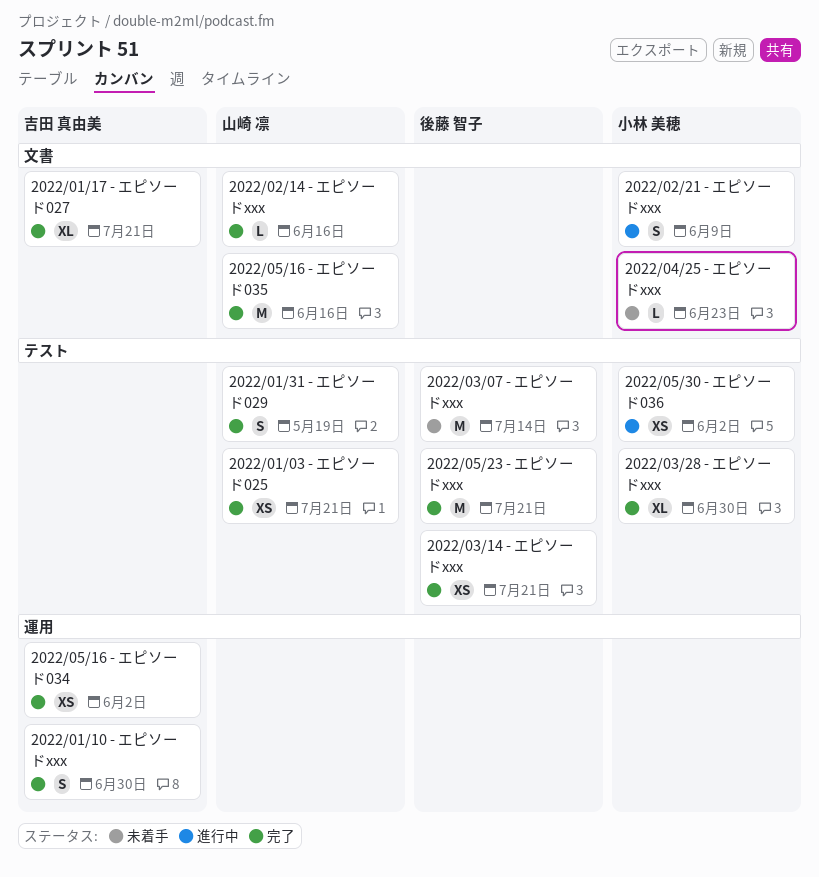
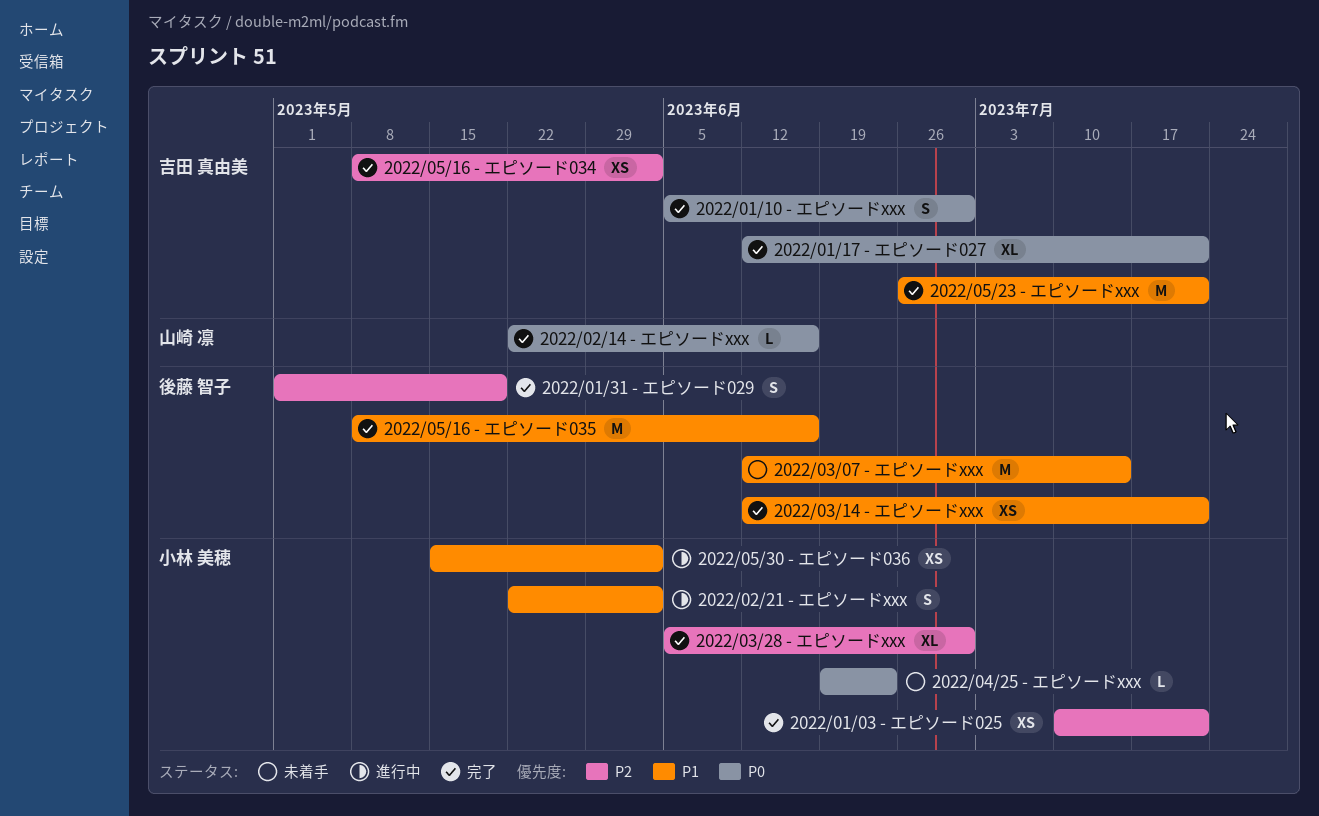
2022/01/03 - エピソード025, owner: 山崎 凛 -> 小林 美穂
2022/01/31 - エピソード029, owner: 山崎 凛 -> 後藤 智子
2022/02/21 - エピソードxxx, due: Jun 9 -> Jun 2
2022/05/16 - エピソード035, owner: 山崎 凛 -> 後藤 智子
2022/05/23 - エピソードxxx, owner: 後藤 智子 -> 吉田 真由美

